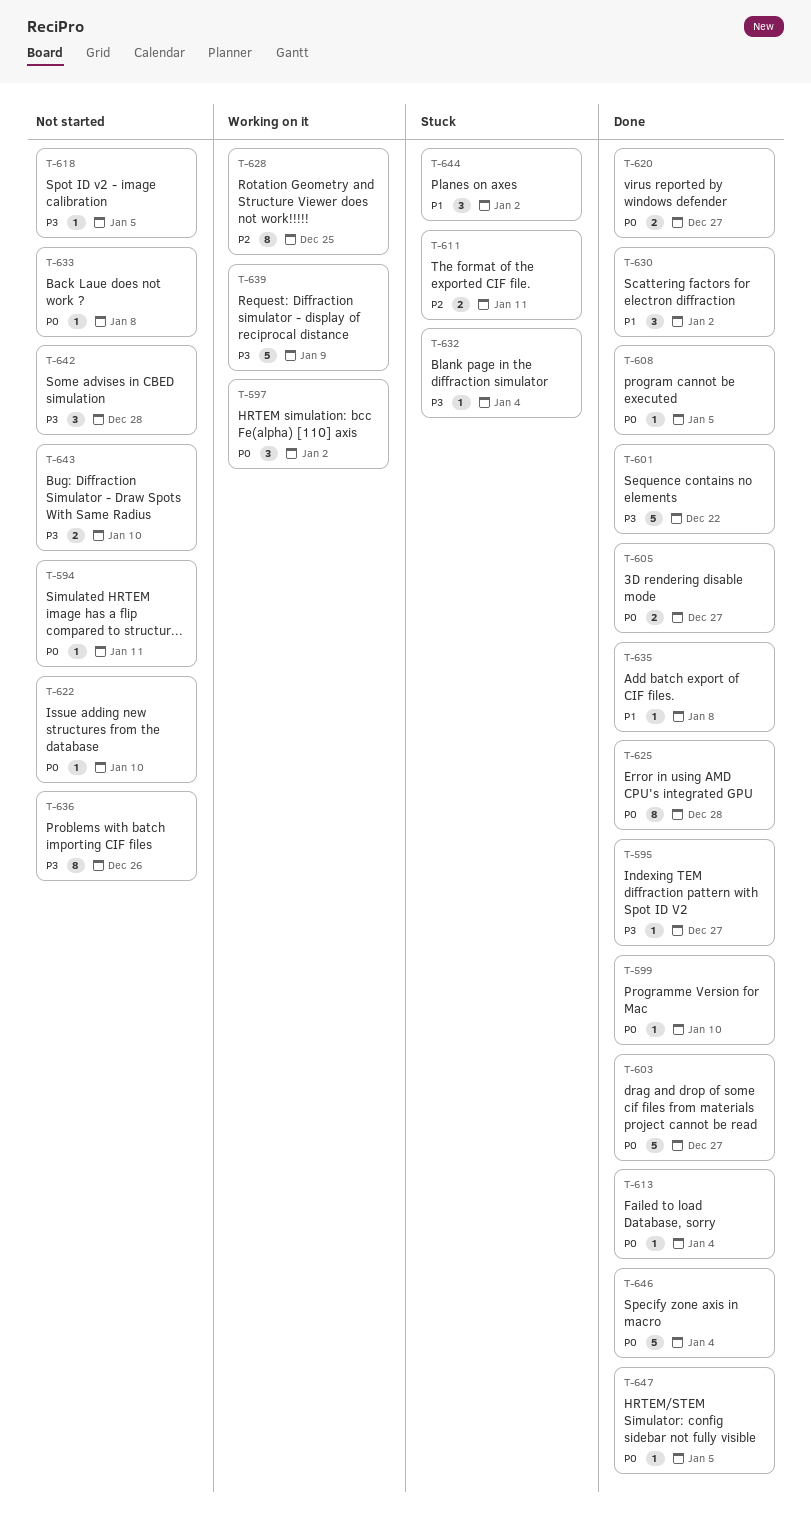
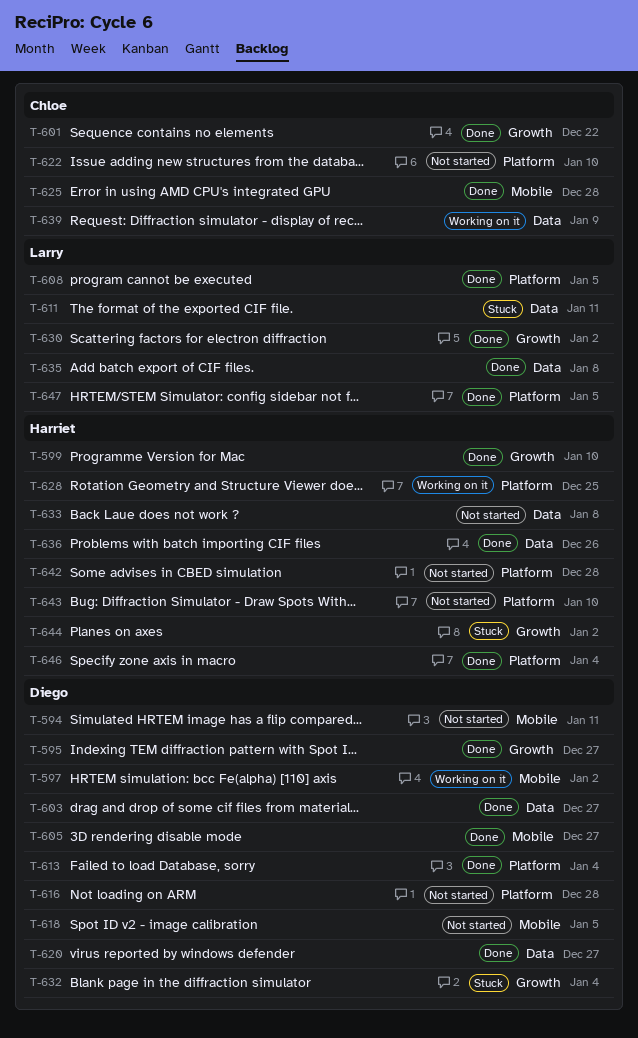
T-616: none -> present
T-636, status: Not started -> Done

